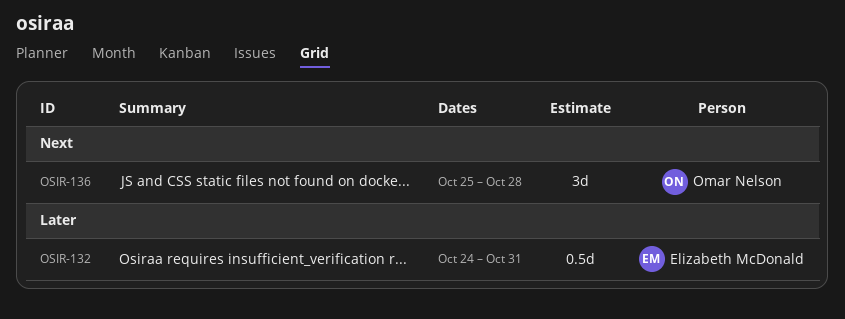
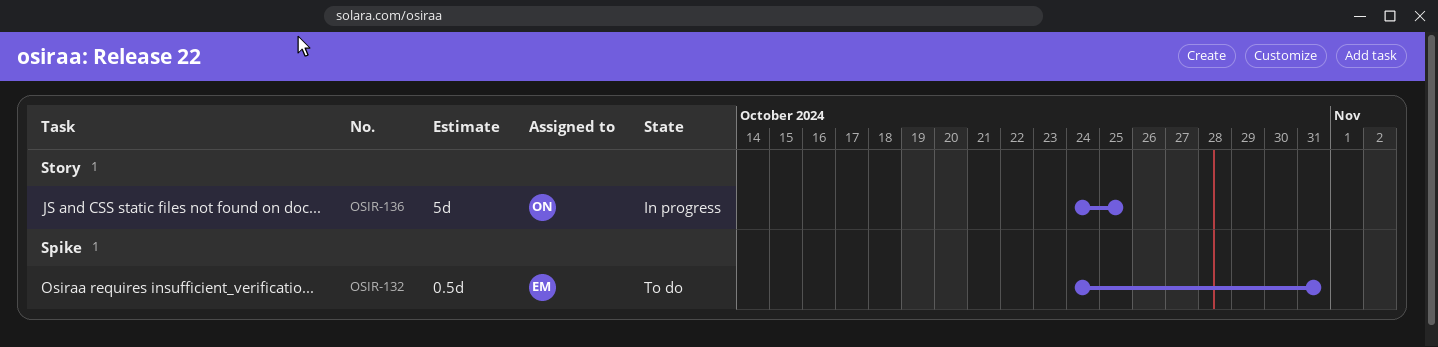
OSIR-136, estimate: 3d -> 5d
OSIR-136, start: Oct 25 -> Oct 24
OSIR-136, due: Oct 28 -> Oct 25

